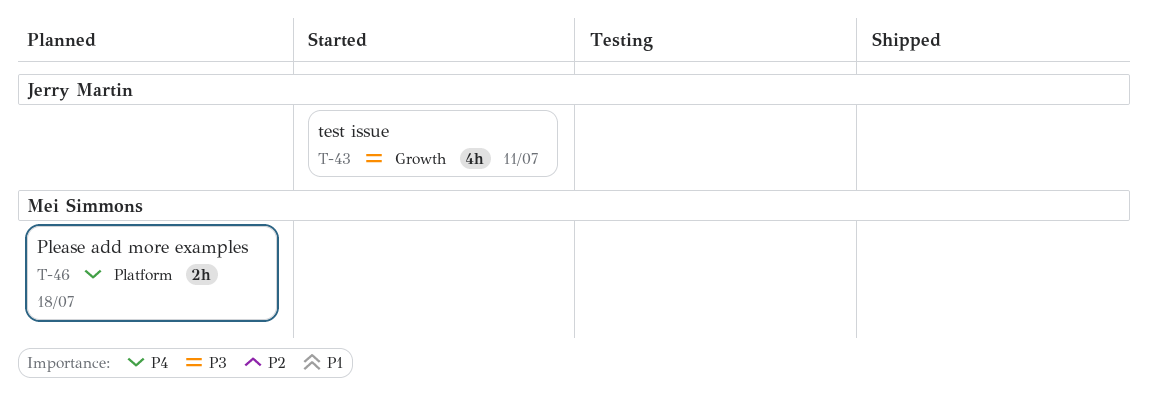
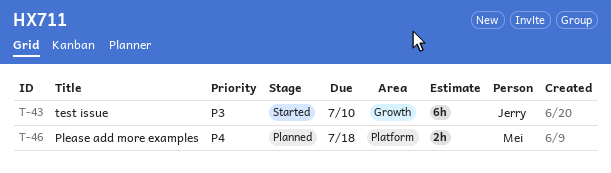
T-43, estimate: 4h -> 6h
T-43, due: Jul 11 -> Jul 10

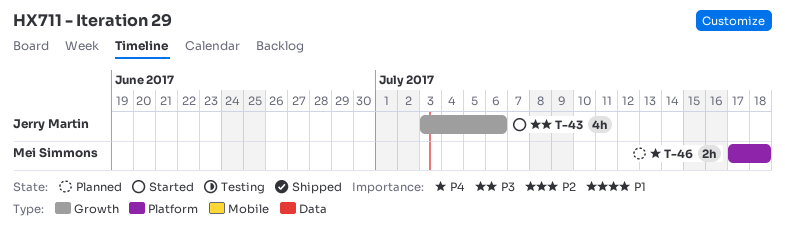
T-43, estimate: 6h -> 4h
T-43, due: Jul 10 -> Jul 6

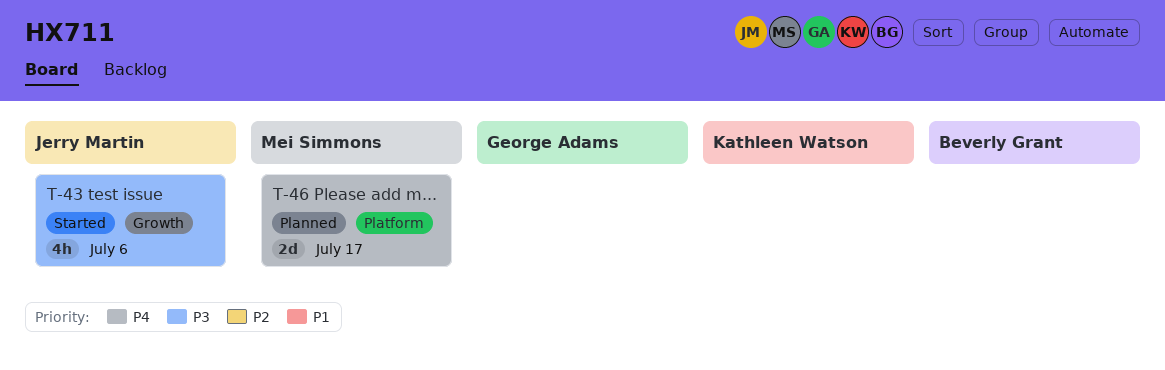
T-46, estimate: 2h -> 2d
T-46, due: Jul 18 -> Jul 17

